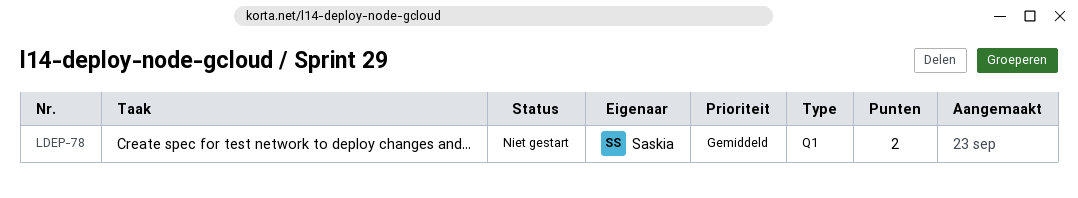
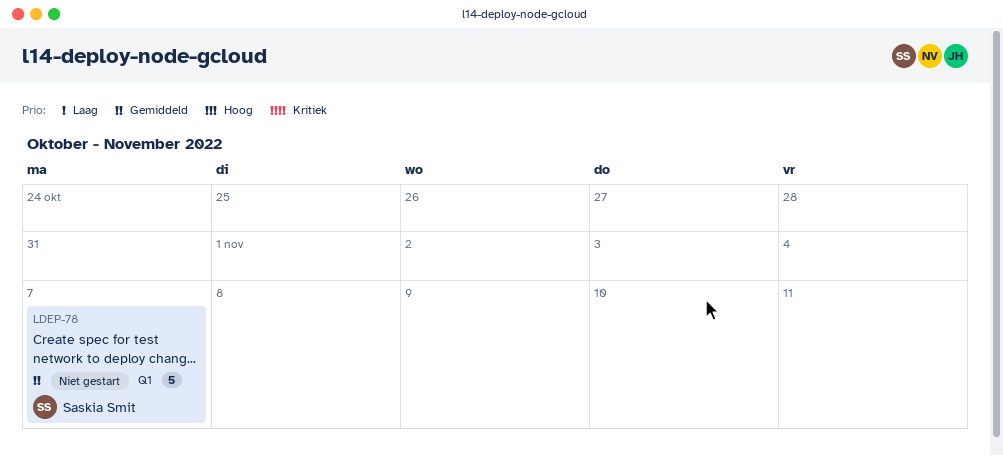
LDEP-78, estimate: 2 -> 5

